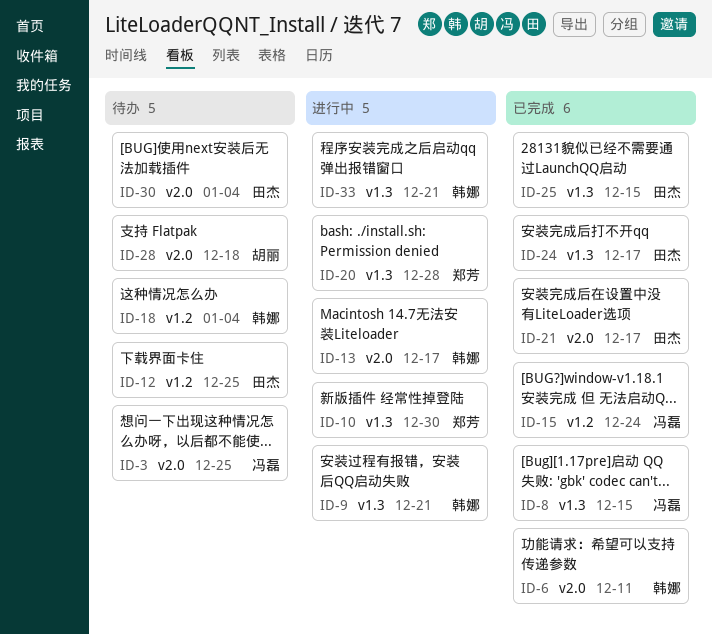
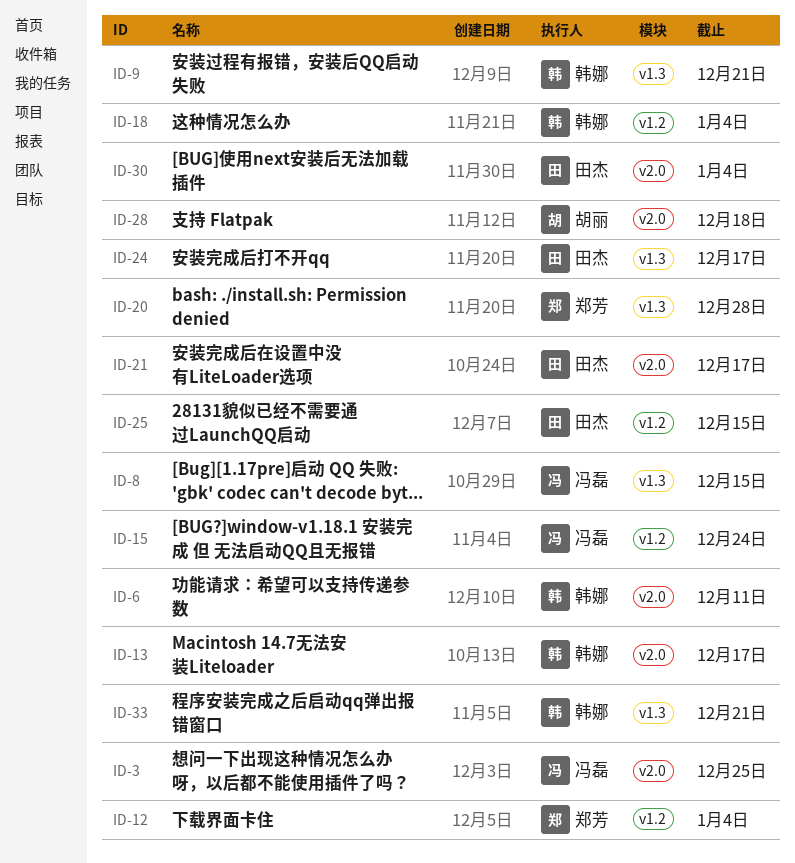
ID-10: present -> none
ID-12, owner: 田杰 -> 郑芳
ID-12, due: Dec 25 -> Jan 4
ID-25, label: v1.3 -> v1.2

